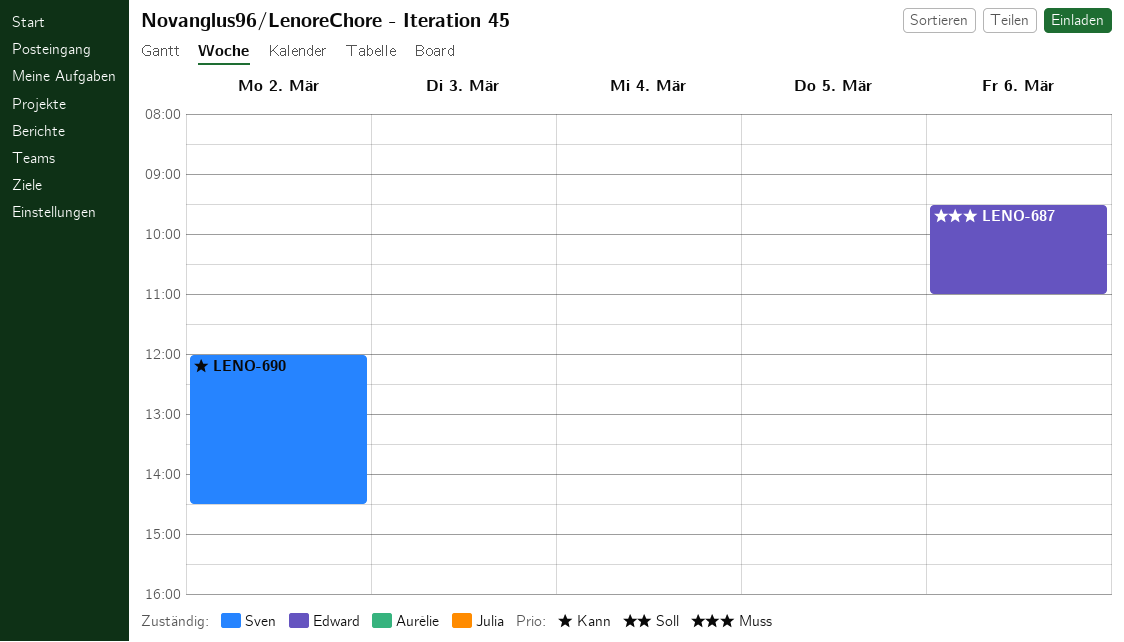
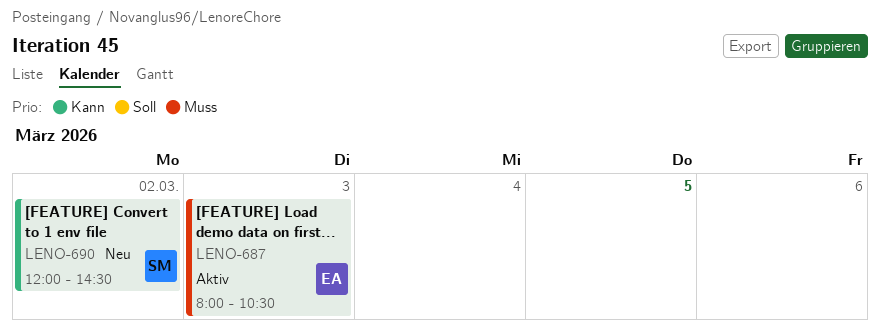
LENO-687, day: Mar 6 -> Mar 3
LENO-687, begins: 09:30 -> 08:00
LENO-687, ends: 11:00 -> 10:30

